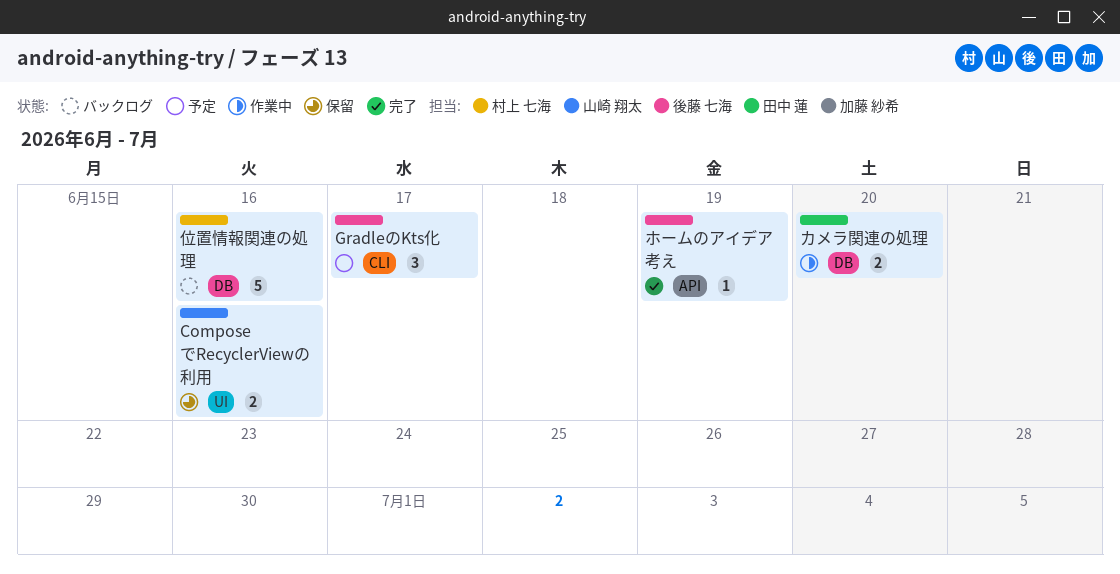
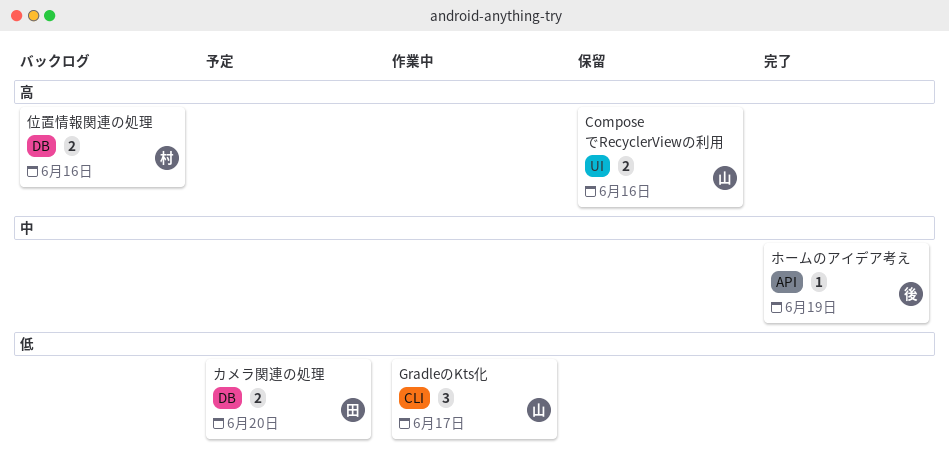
GradleのKts化, status: 予定 -> 作業中
GradleのKts化, owner: 後藤 七海 -> 山崎 翔太
カメラ関連の処理, status: 作業中 -> 予定
位置情報関連の処理, estimate: 5 -> 2

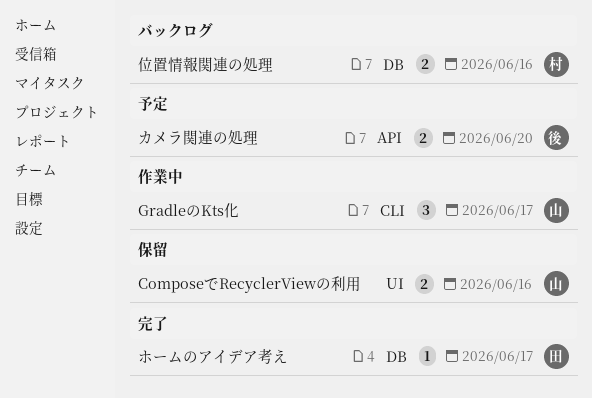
カメラ関連の処理, owner: 田 -> 後
カメラ関連の処理, label: DB -> API
ホームのアイデア考え, owner: 後 -> 田
ホームのアイデア考え, label: API -> DB
ホームのアイデア考え, due: Jun 19 -> Jun 17

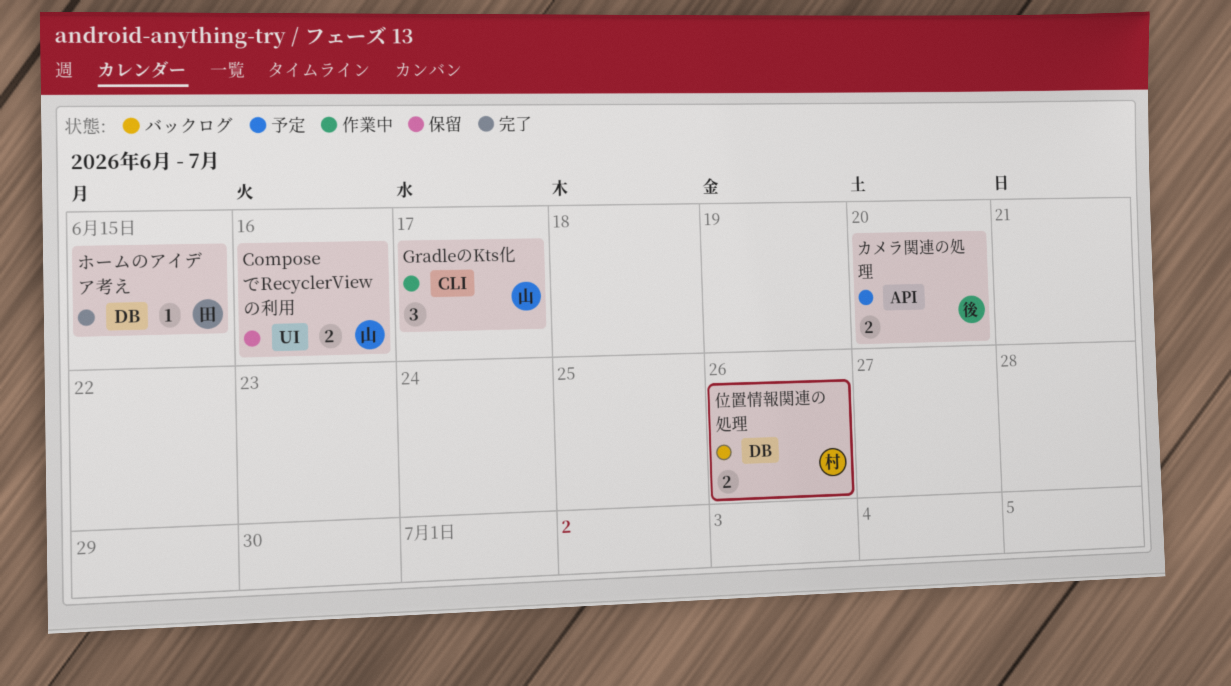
ホームのアイデア考え, due: Jun 17 -> Jun 15
位置情報関連の処理, due: Jun 16 -> Jun 26

